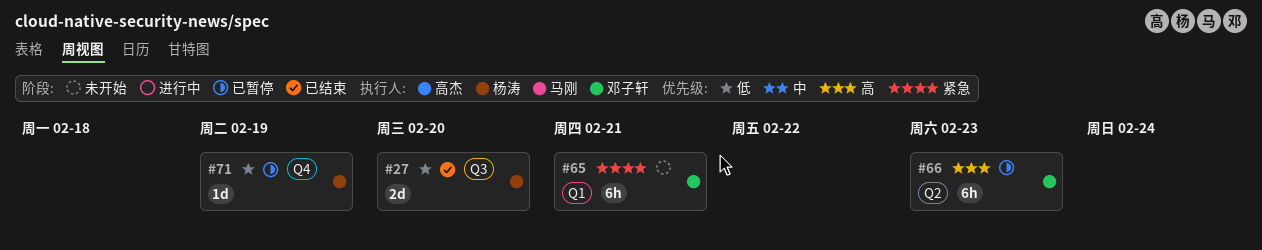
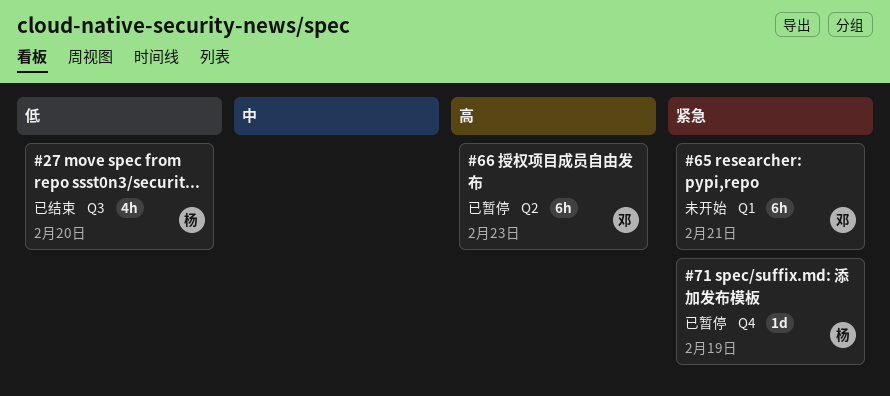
#27, estimate: 2d -> 4h
#71, priority: 低 -> 紧急

